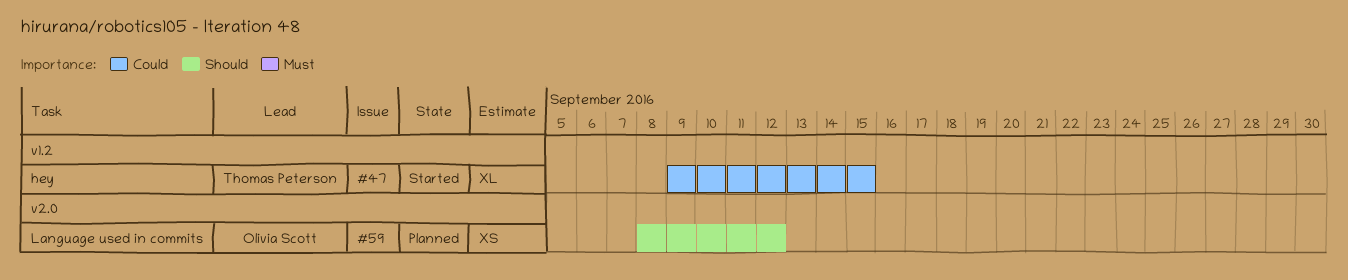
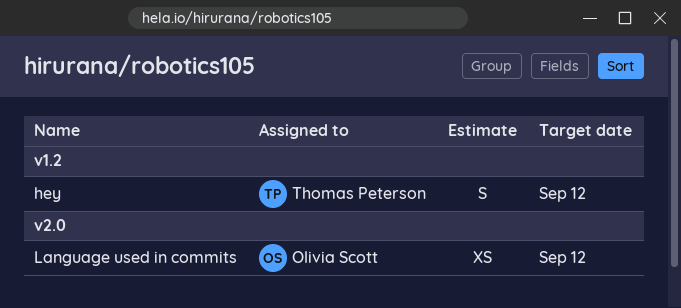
hey, estimate: XL -> S
hey, due: Sep 15 -> Sep 12

